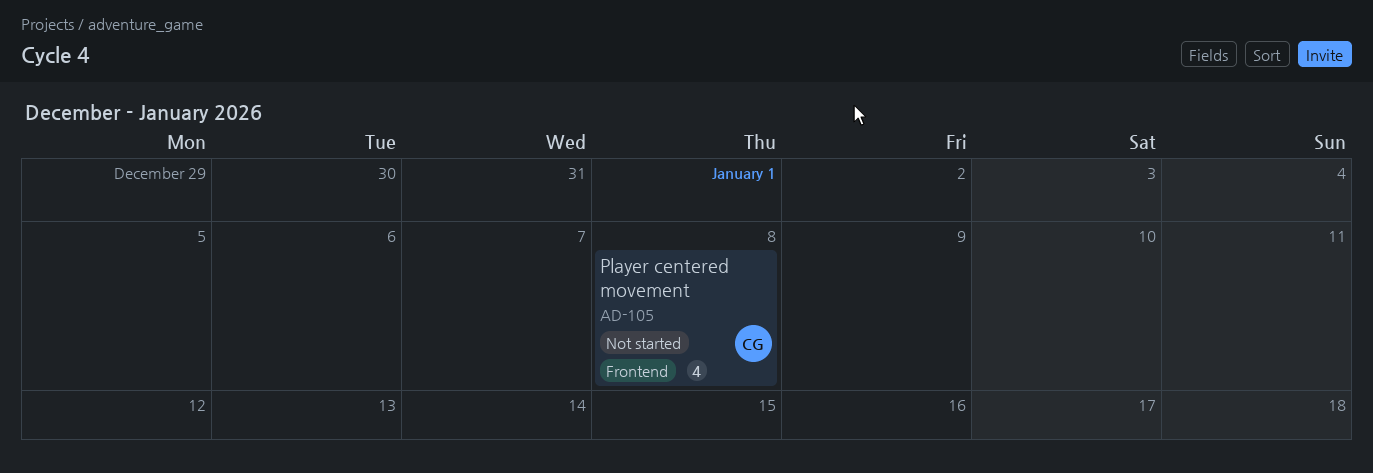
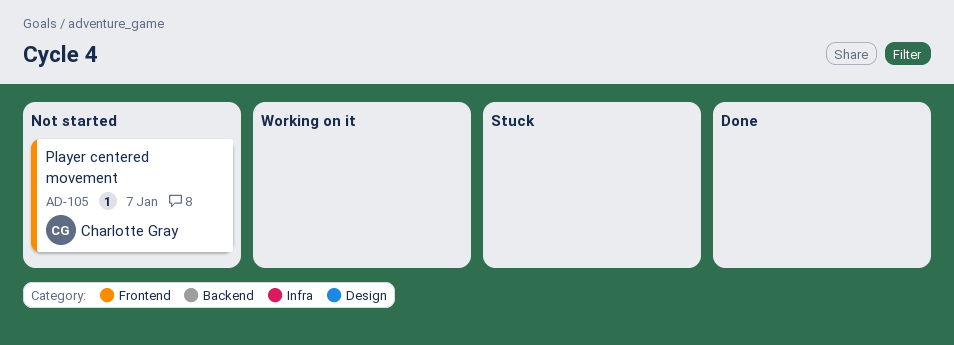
AD-105, estimate: 4 -> 1
AD-105, due: Jan 8 -> Jan 7

